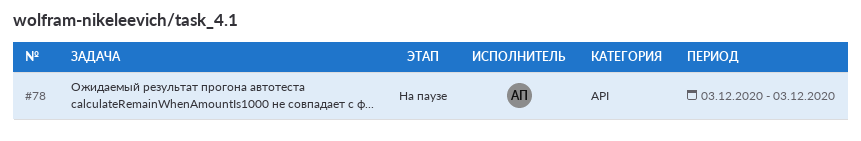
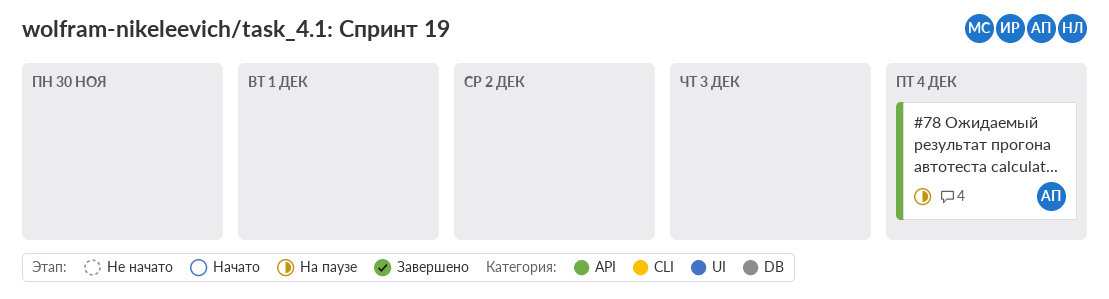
#78, due: Dec 3 -> Dec 4

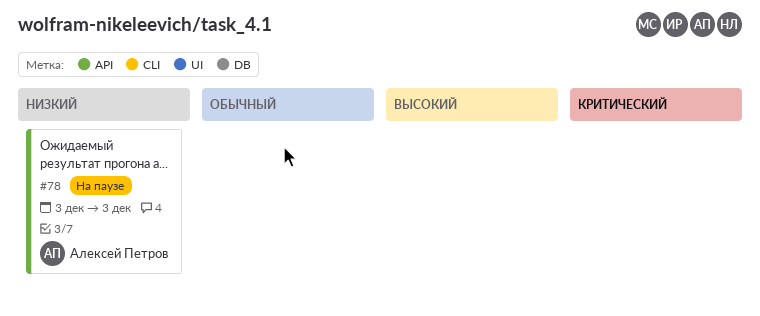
#78, due: Dec 4 -> Dec 3

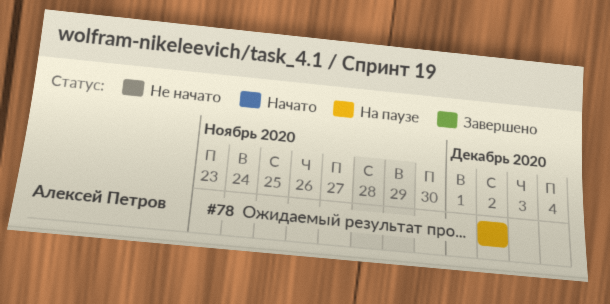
#78, start: Dec 3 -> Dec 2
#78, due: Dec 3 -> Dec 2

